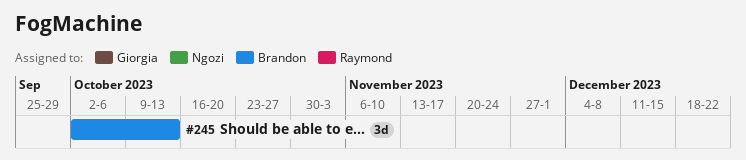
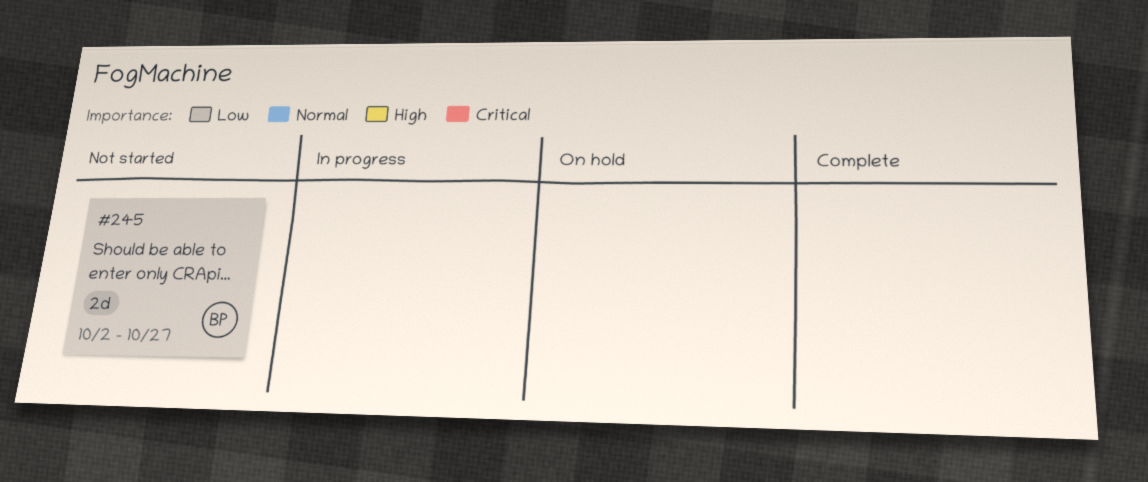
#245, estimate: 3d -> 2d
#245, due: Oct 13 -> Oct 27

